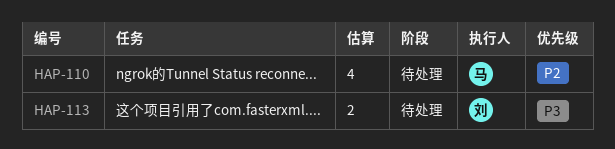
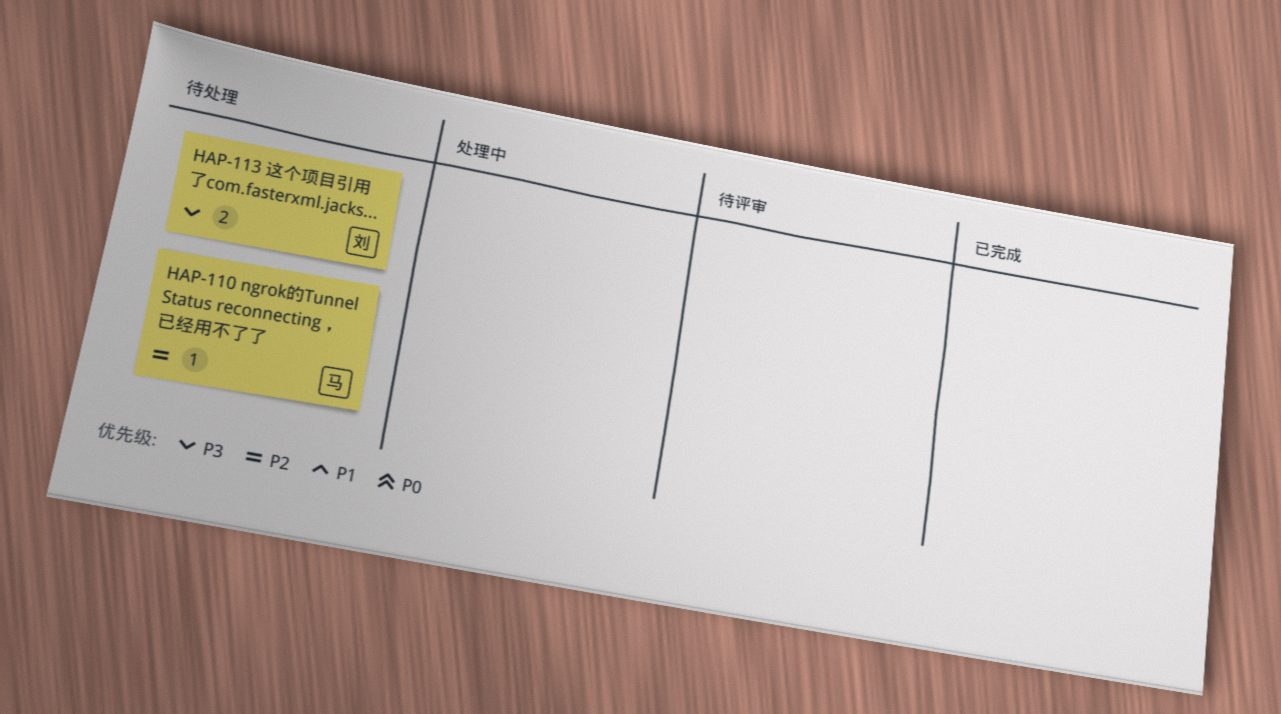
HAP-110, estimate: 4 -> 1

